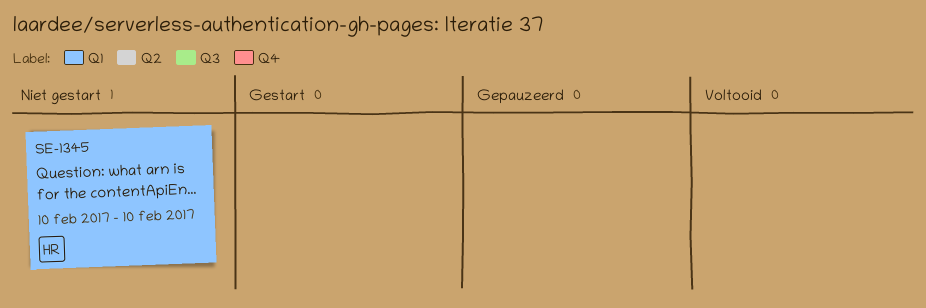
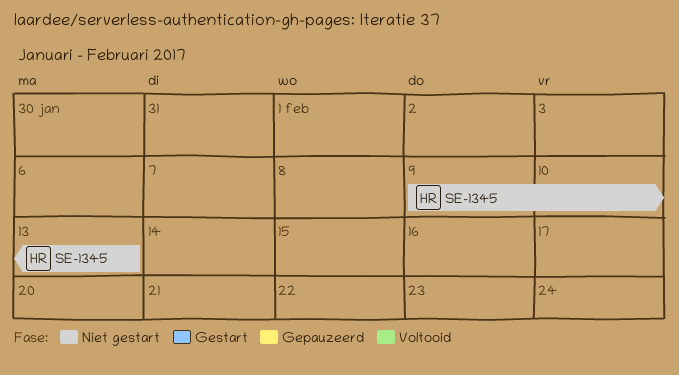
SE-1345, start: Feb 10 -> Feb 9
SE-1345, due: Feb 10 -> Feb 13

